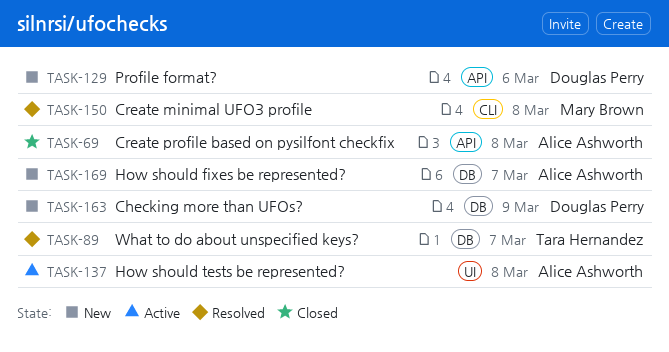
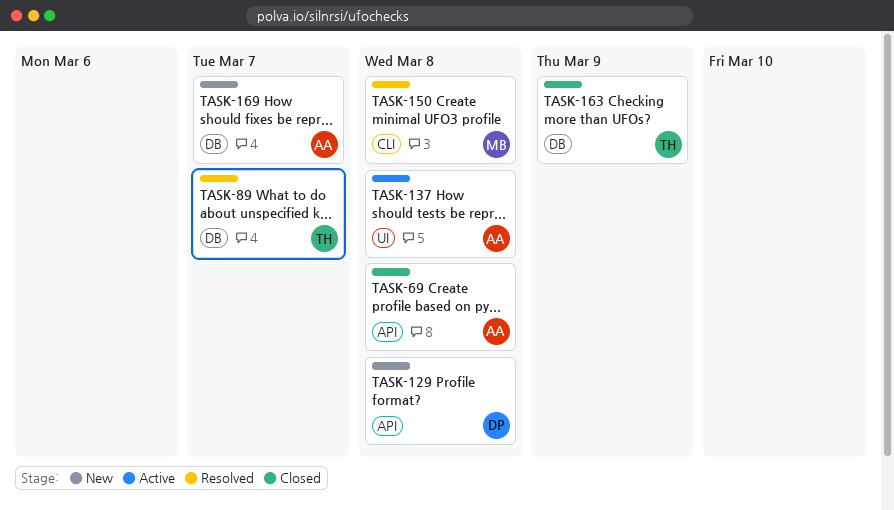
TASK-129, due: Mar 6 -> Mar 8
TASK-163, status: New -> Closed
TASK-163, owner: Douglas Perry -> Tara Hernandez

